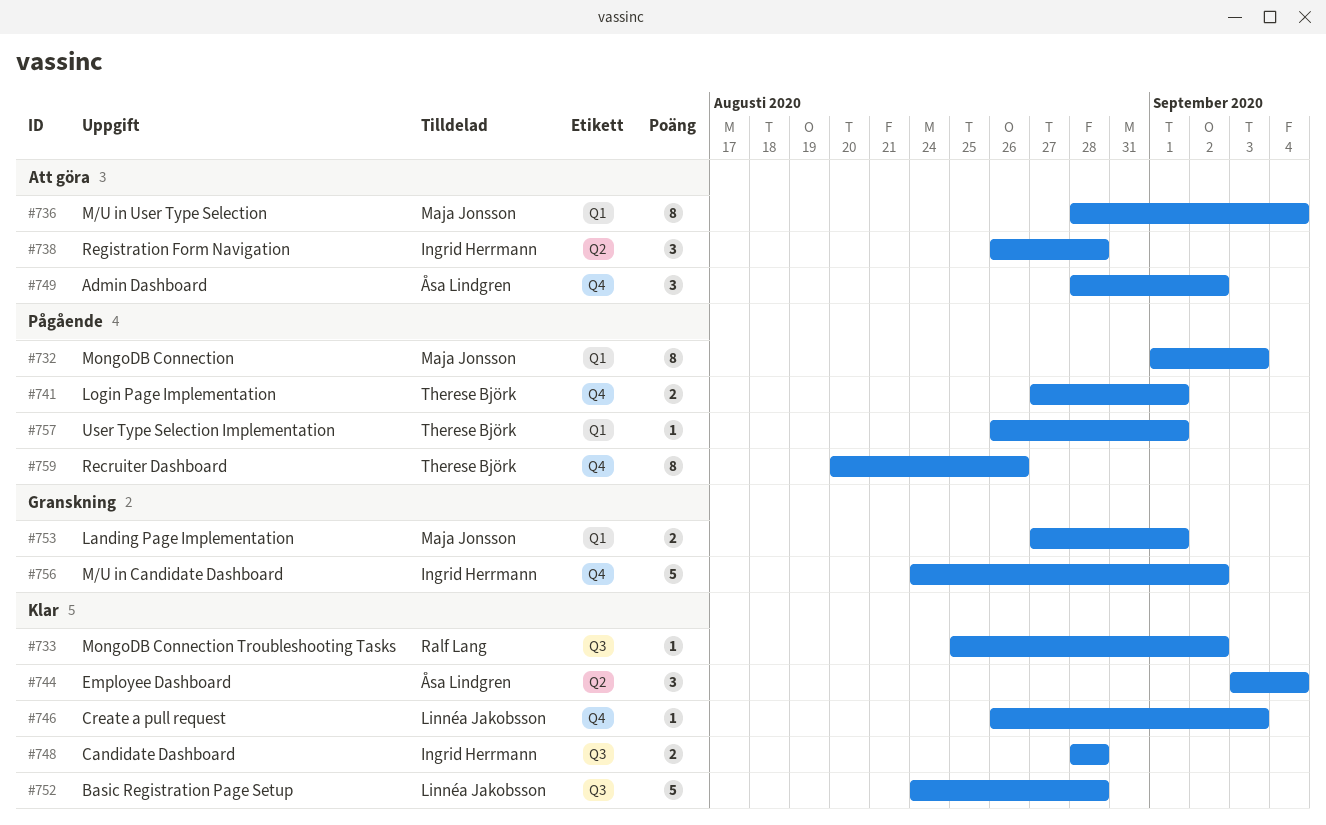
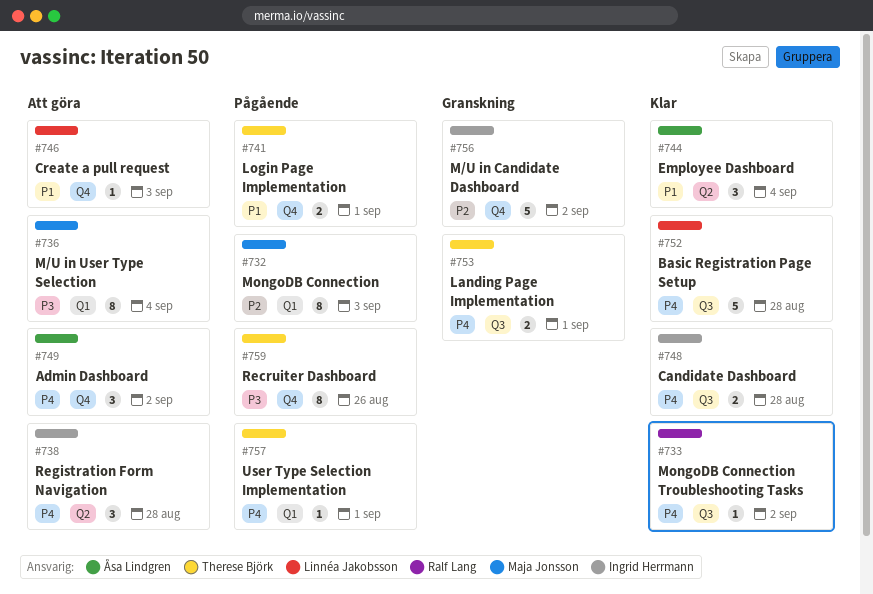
#746, status: Klar -> Att göra
#753, owner: Maja Jonsson -> Therese Björk
#753, label: Q1 -> Q3

